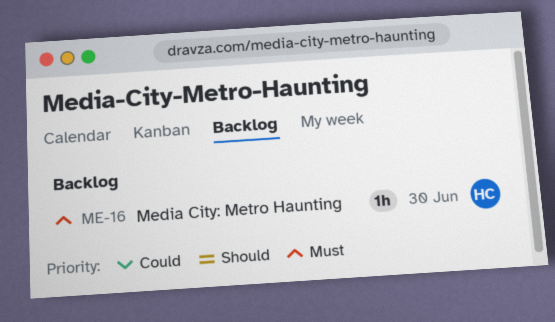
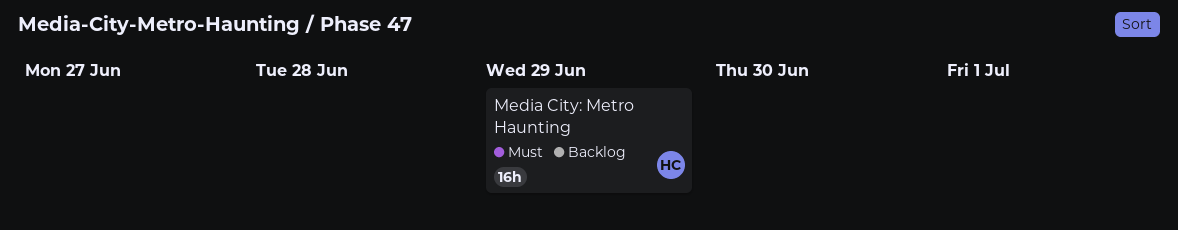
Media City: Metro Haunting, estimate: 1h -> 16h
Media City: Metro Haunting, due: Jun 30 -> Jun 29

